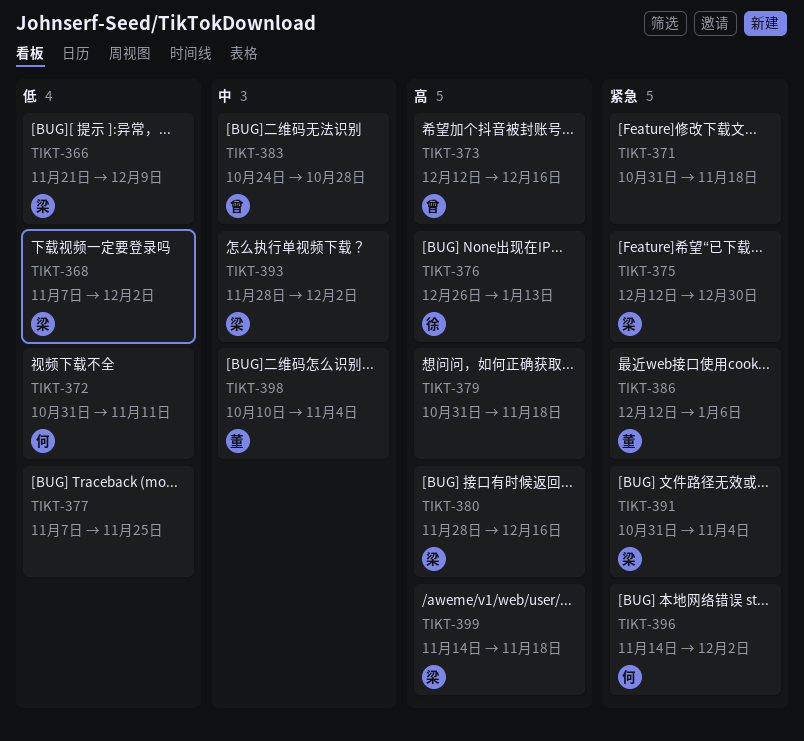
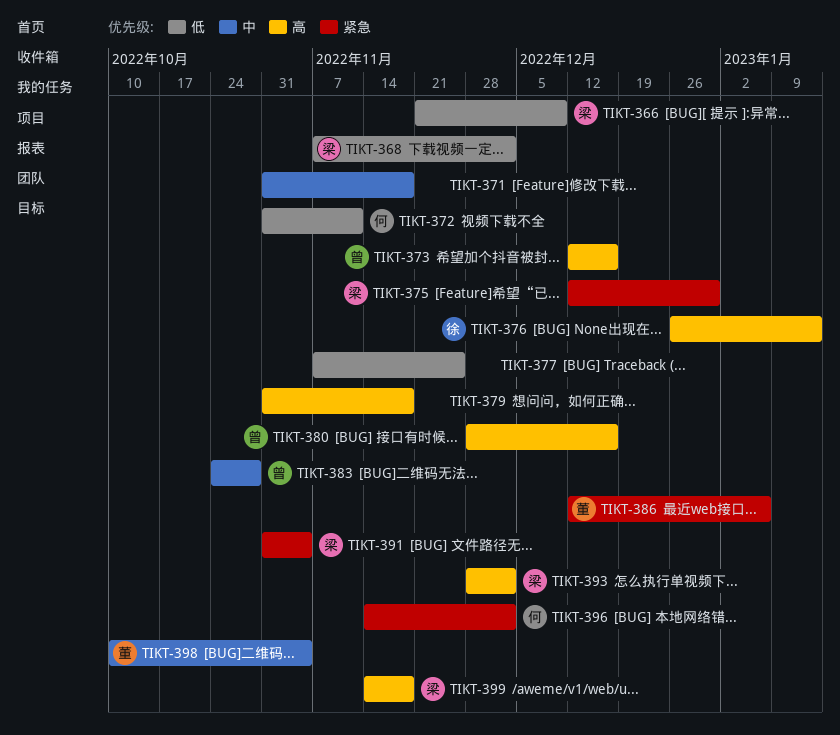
TIKT-371, priority: 紧急 -> 中
TIKT-380, owner: 梁 -> 曾
TIKT-393, priority: 中 -> 高

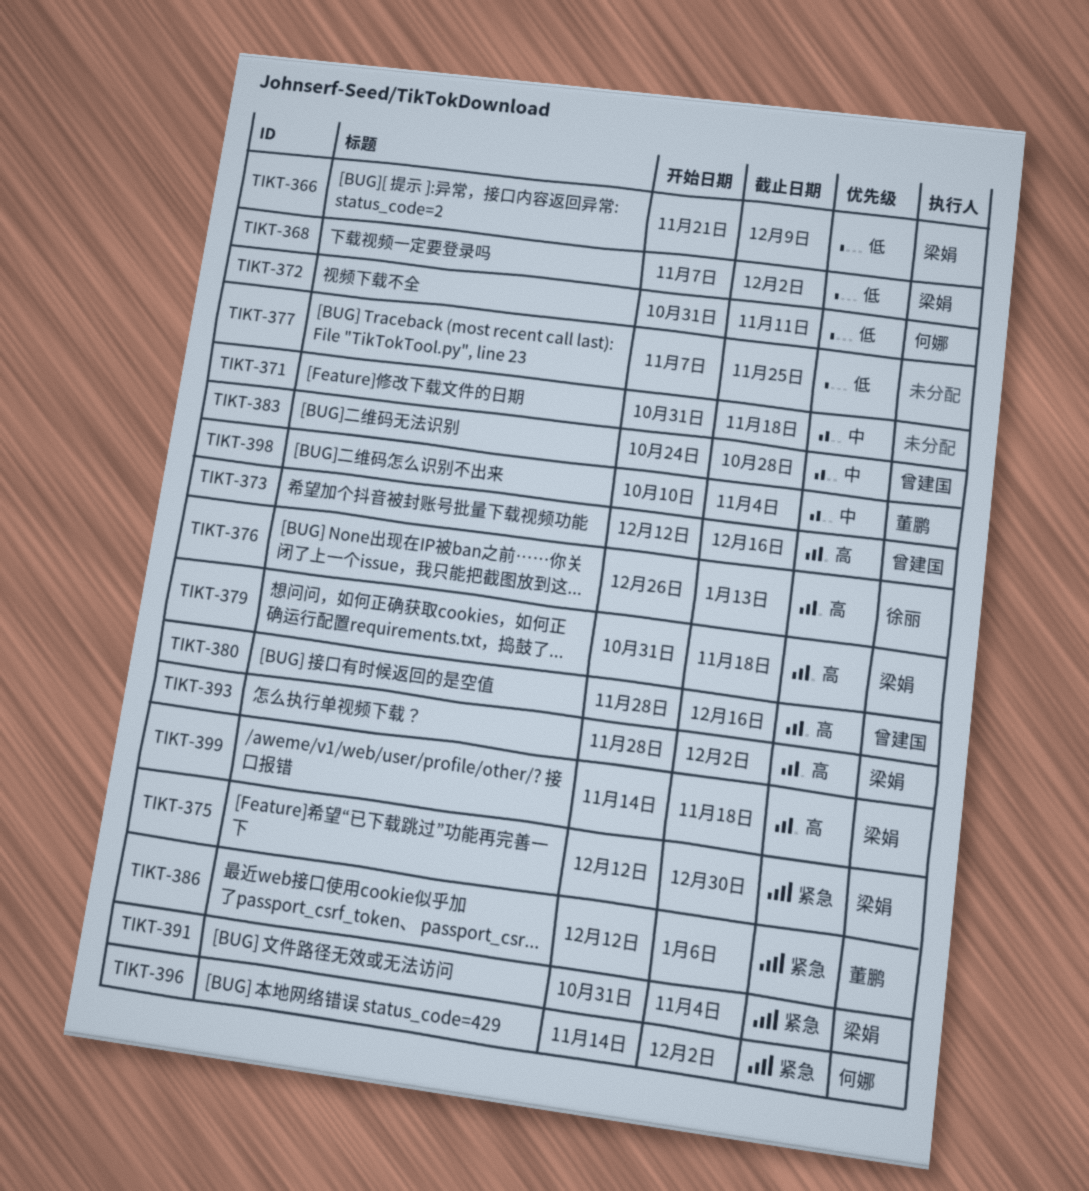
TIKT-379, owner: none -> 梁娟

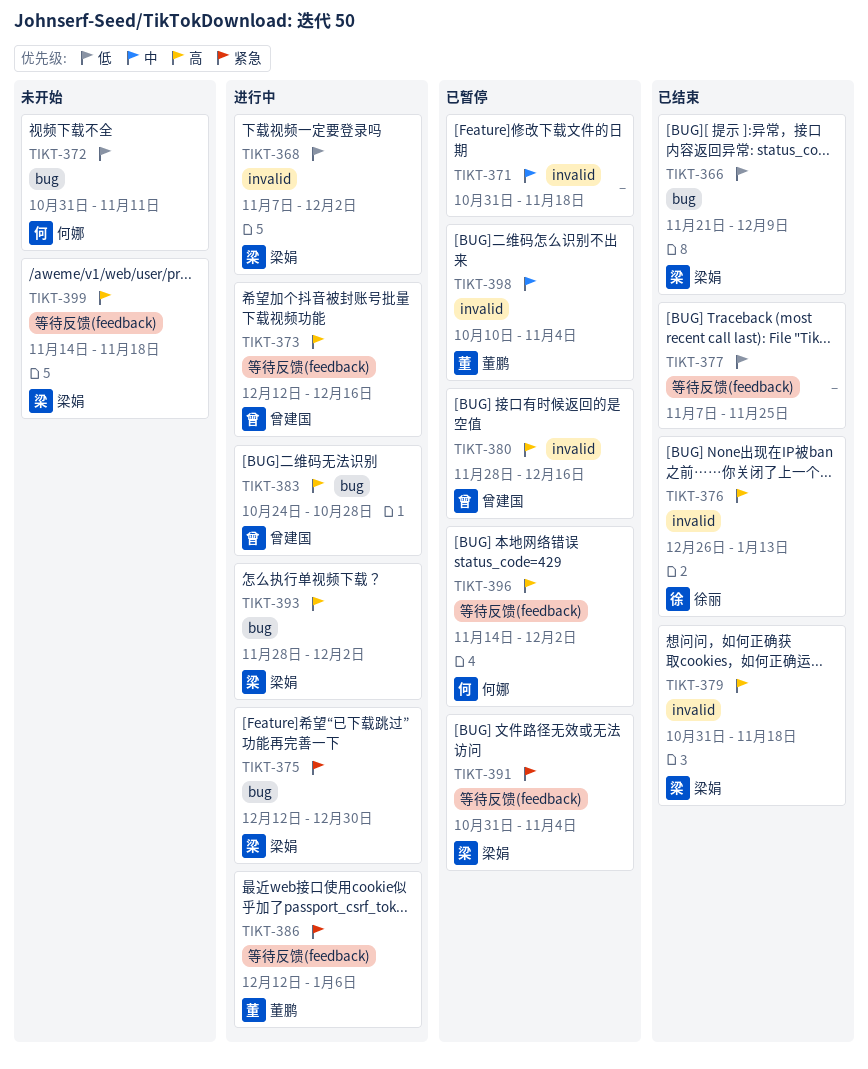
TIKT-383, priority: 中 -> 高
TIKT-396, priority: 紧急 -> 高

